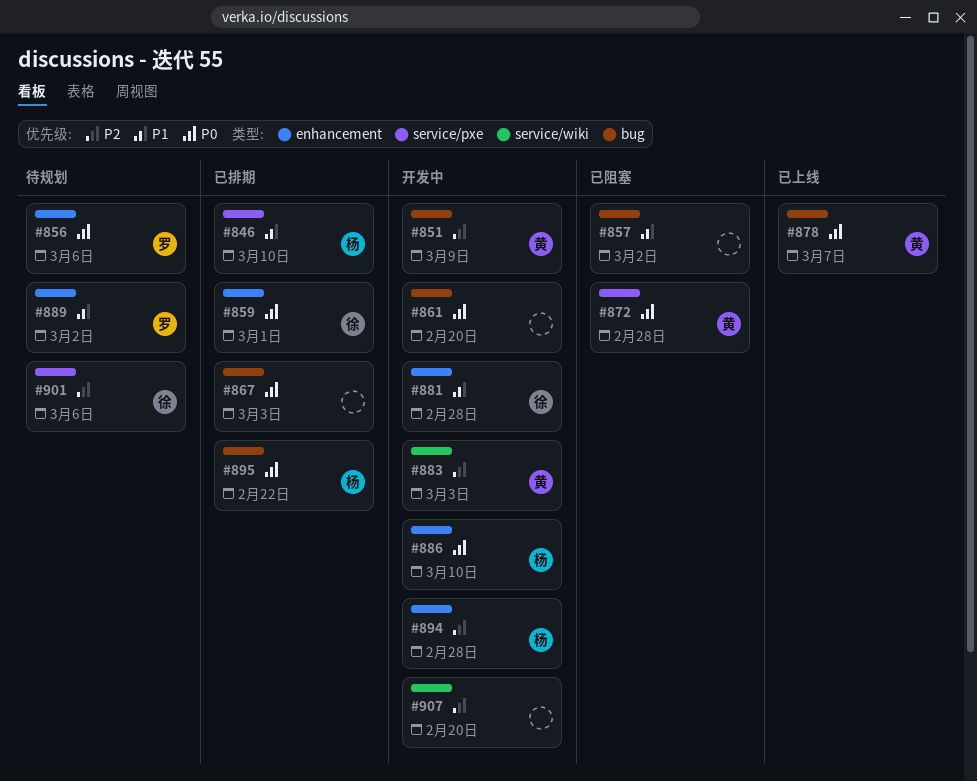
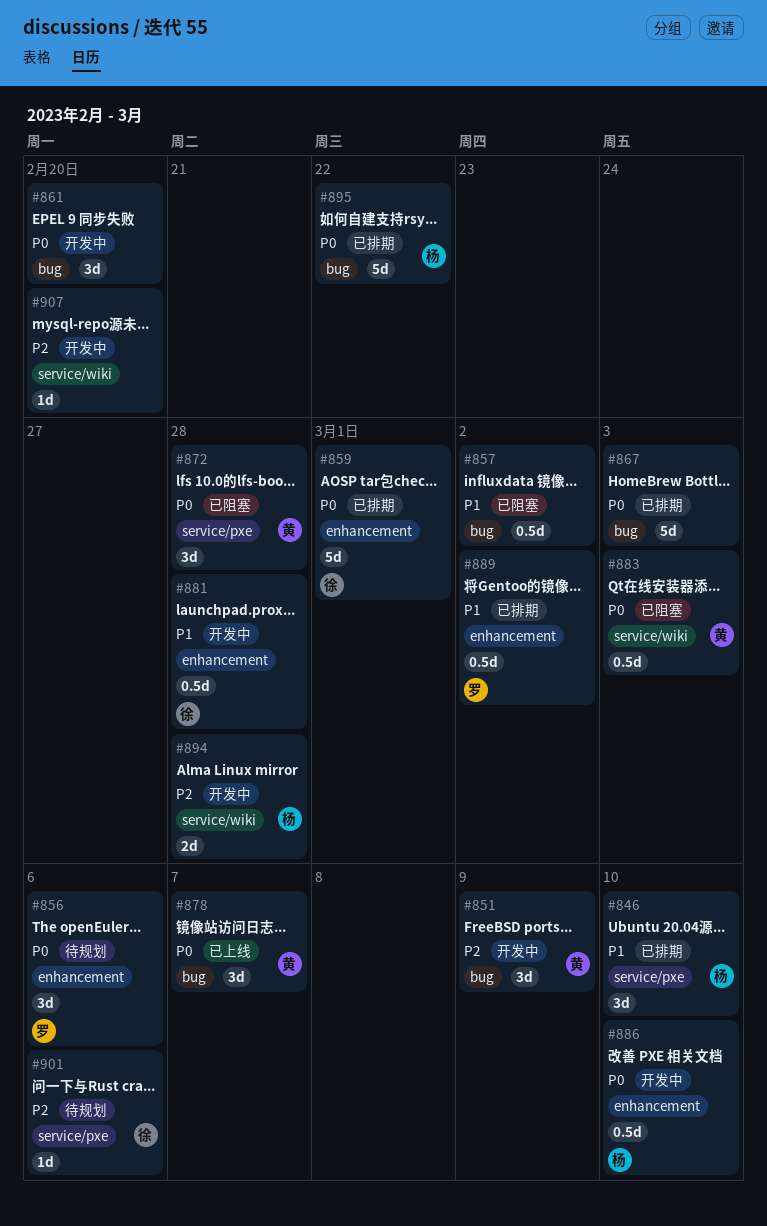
#883, status: 开发中 -> 已阻塞
#883, priority: P2 -> P0
#889, status: 待规划 -> 已排期
#894, label: enhancement -> service/wiki

